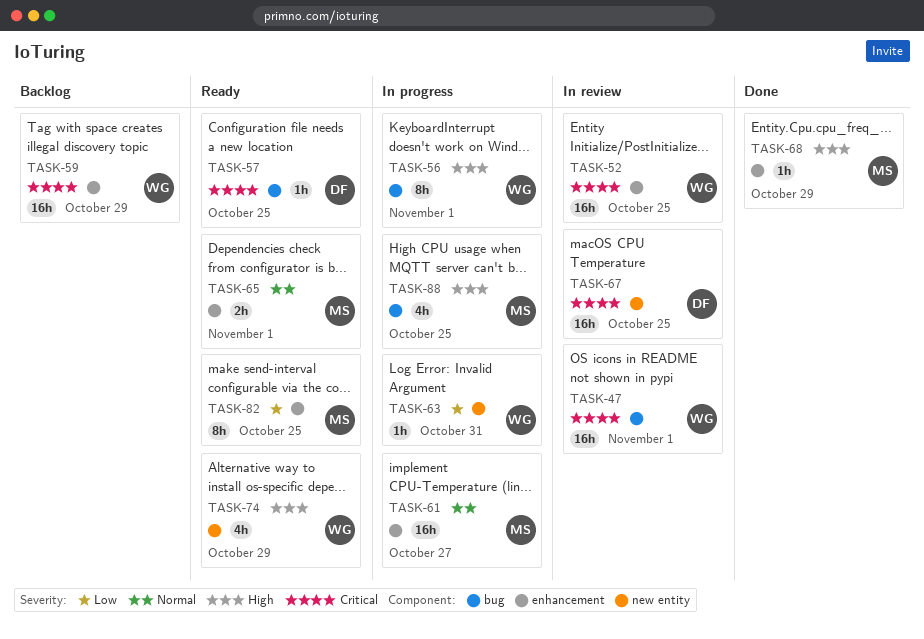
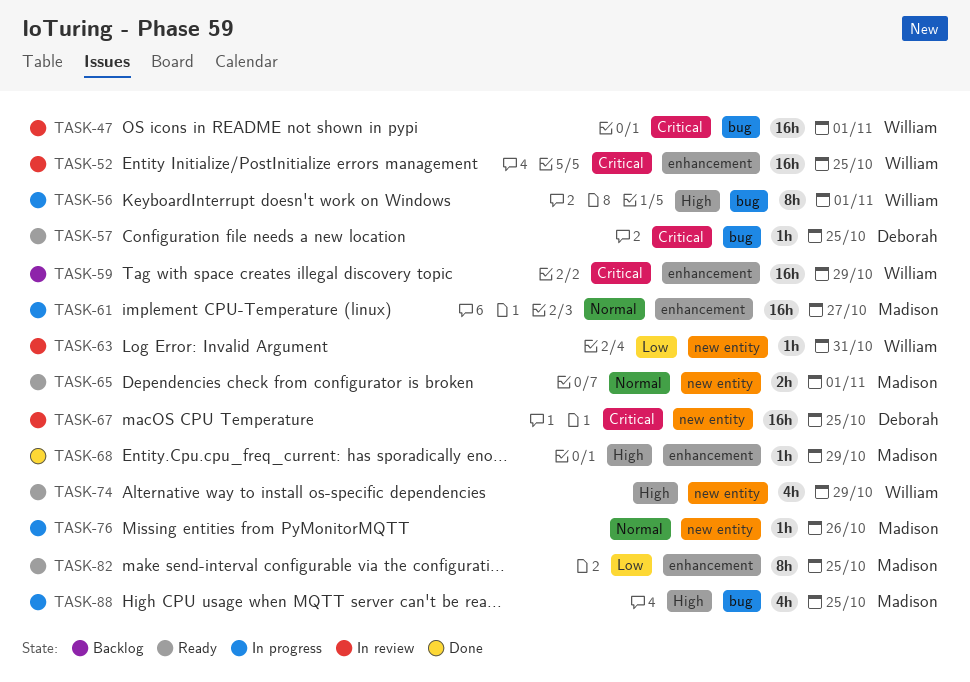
TASK-63, status: In progress -> In review
TASK-65, label: enhancement -> new entity
TASK-76: none -> present

